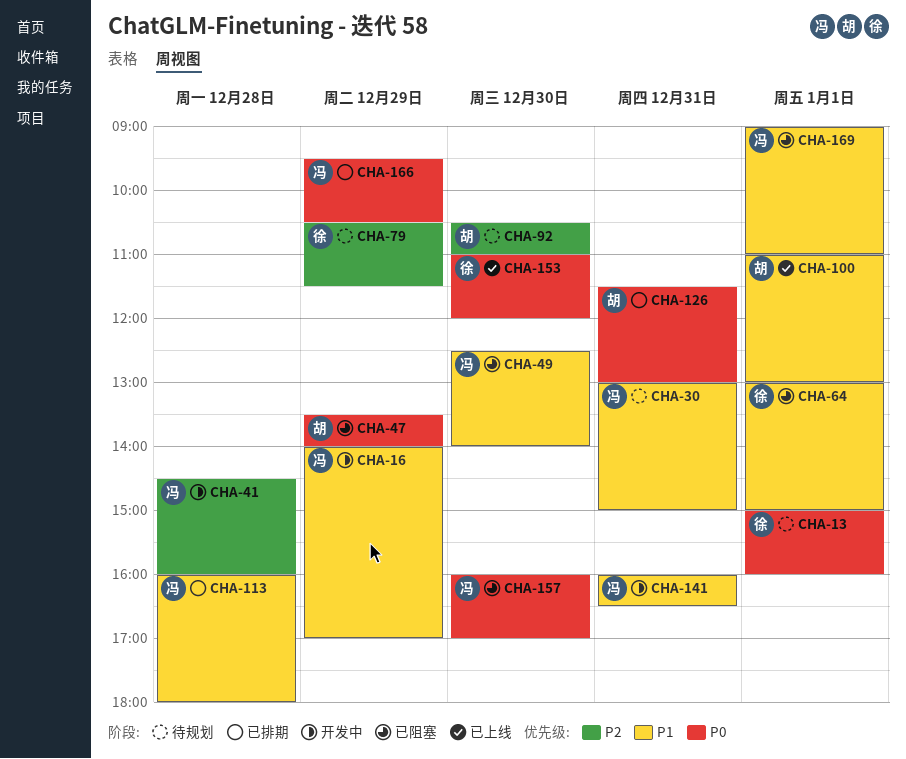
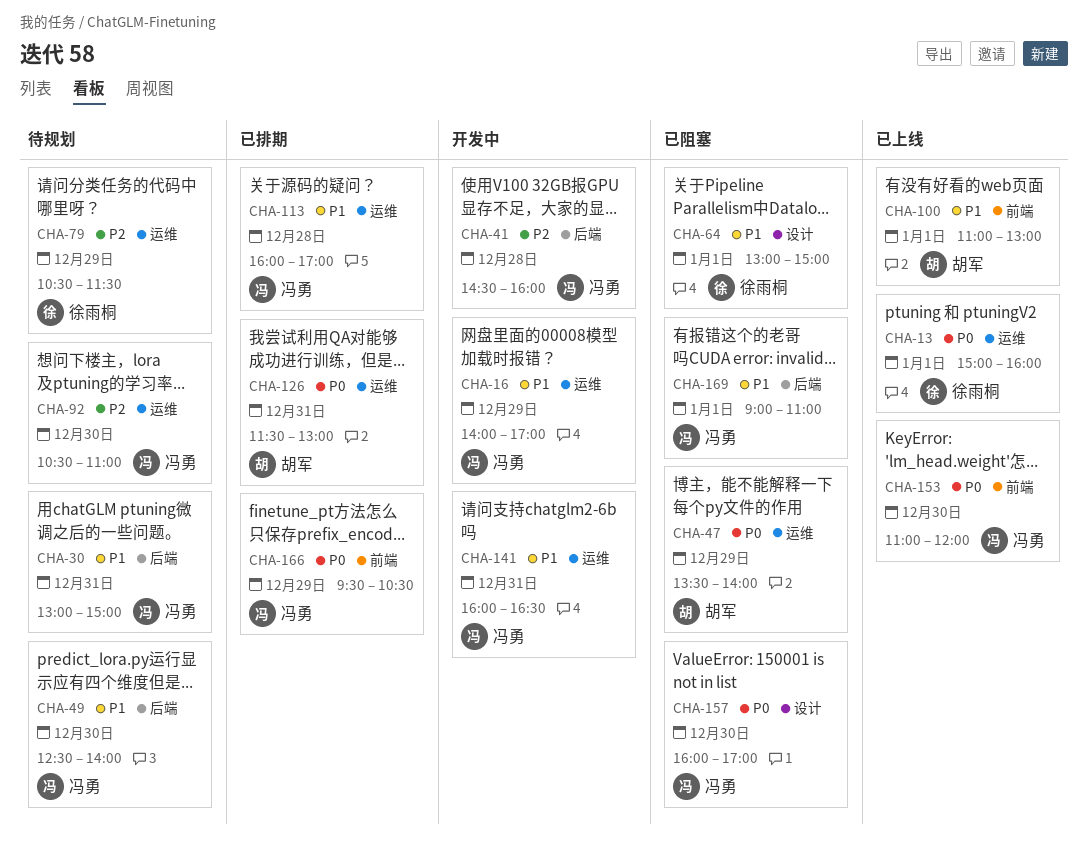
CHA-13, status: 待规划 -> 已上线
CHA-49, status: 已阻塞 -> 待规划
CHA-92, owner: 胡军 -> 冯勇
CHA-113, ends: 18:00 -> 17:00
CHA-153, owner: 徐雨桐 -> 冯勇

